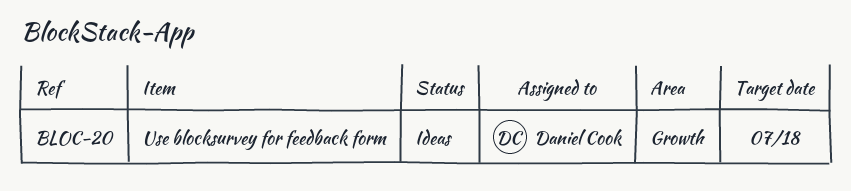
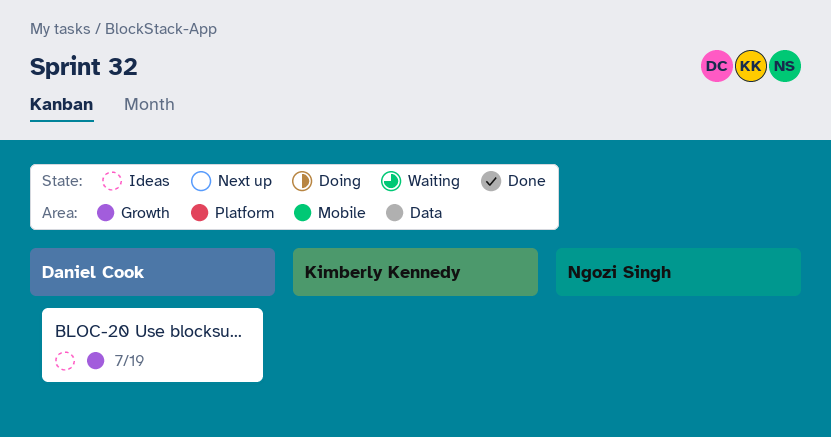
BLOC-20, due: Jul 18 -> Jul 19

